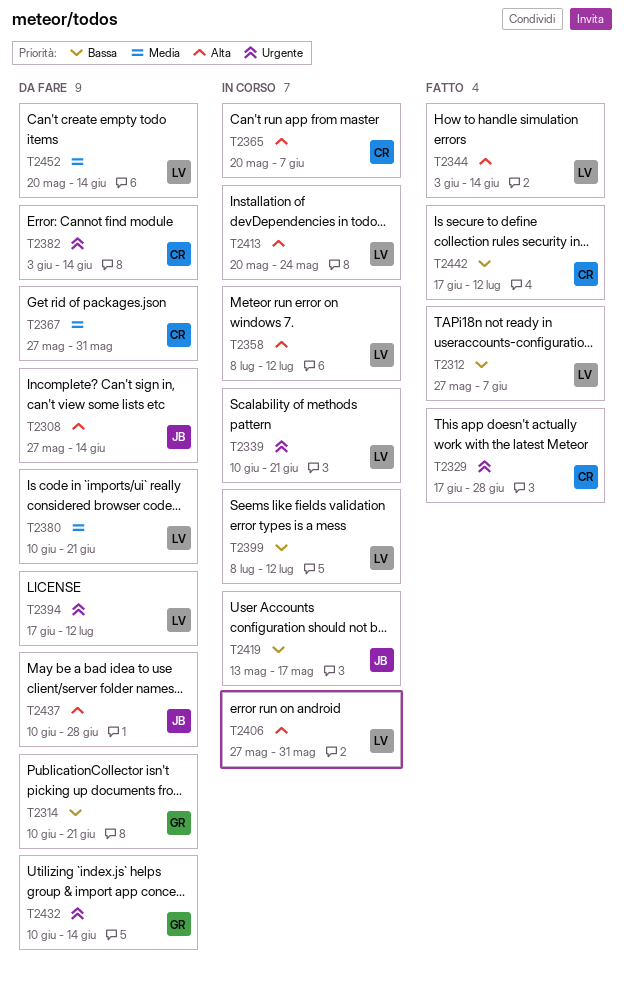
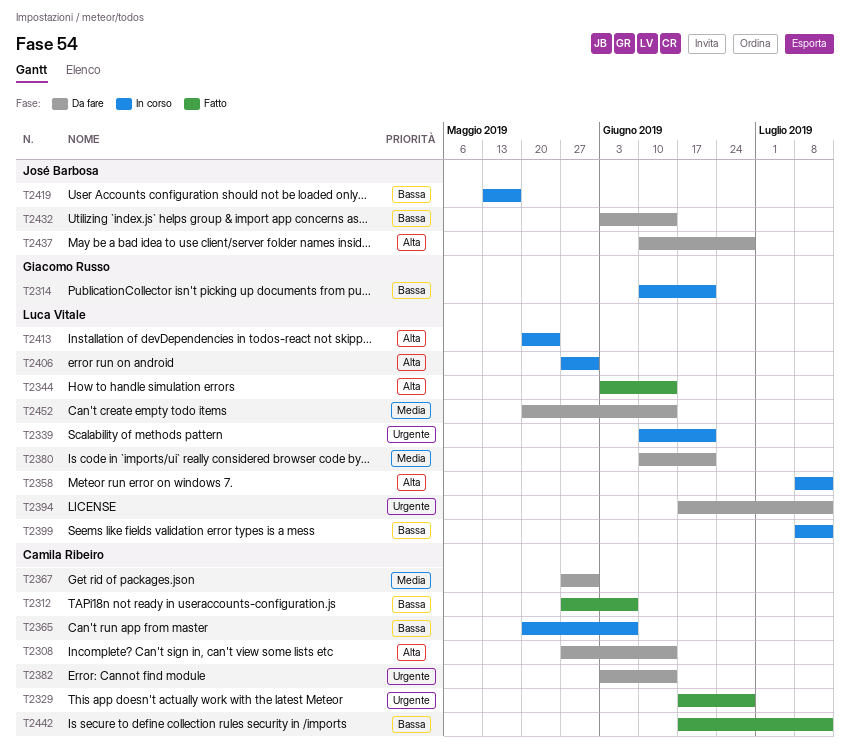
T2308, owner: José Barbosa -> Camila Ribeiro
T2312, owner: Luca Vitale -> Camila Ribeiro
T2314, status: Da fare -> In corso
T2365, priority: Alta -> Bassa
T2432, owner: Giacomo Russo -> José Barbosa
T2432, priority: Urgente -> Bassa
T2432, start: Jun 10 -> Jun 3

